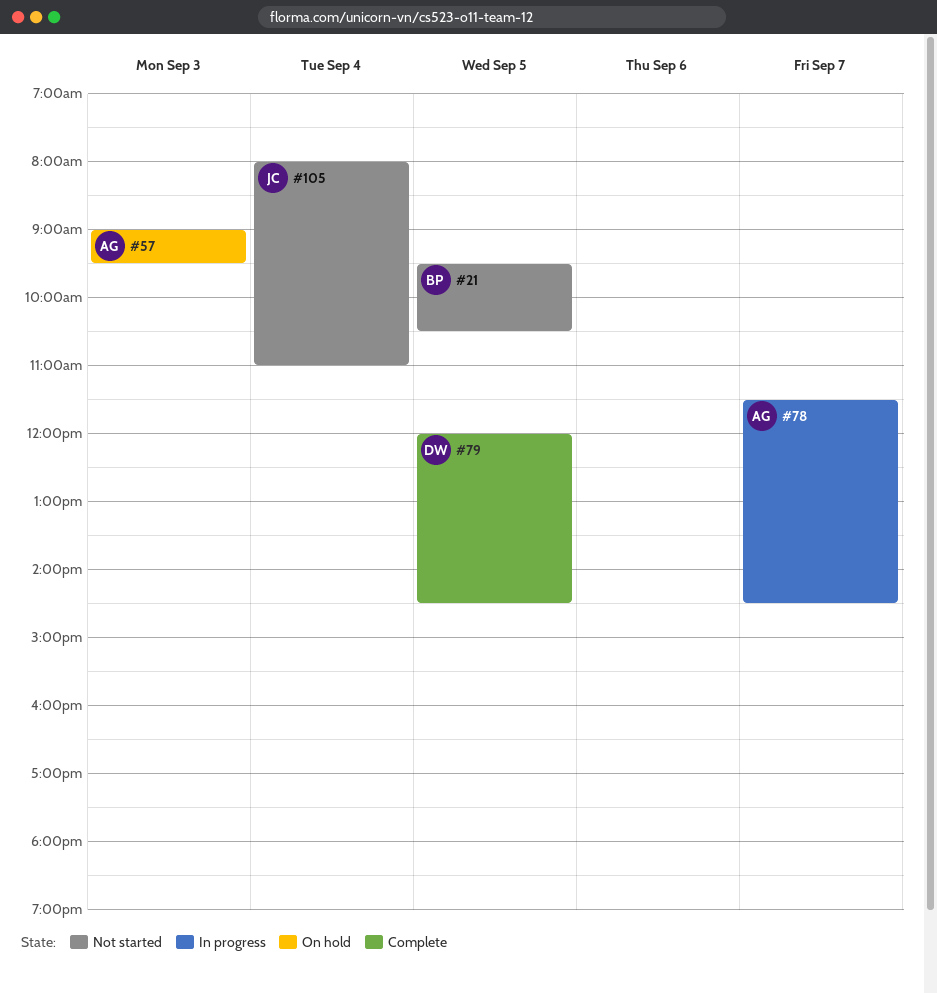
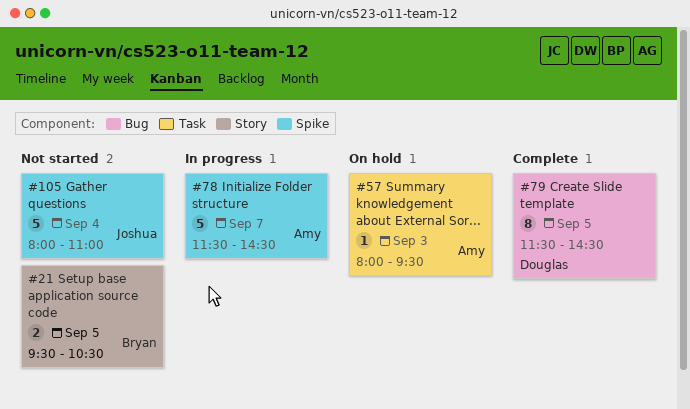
#57, begins: 09:00 -> 08:00
#79, begins: 12:00 -> 11:30

